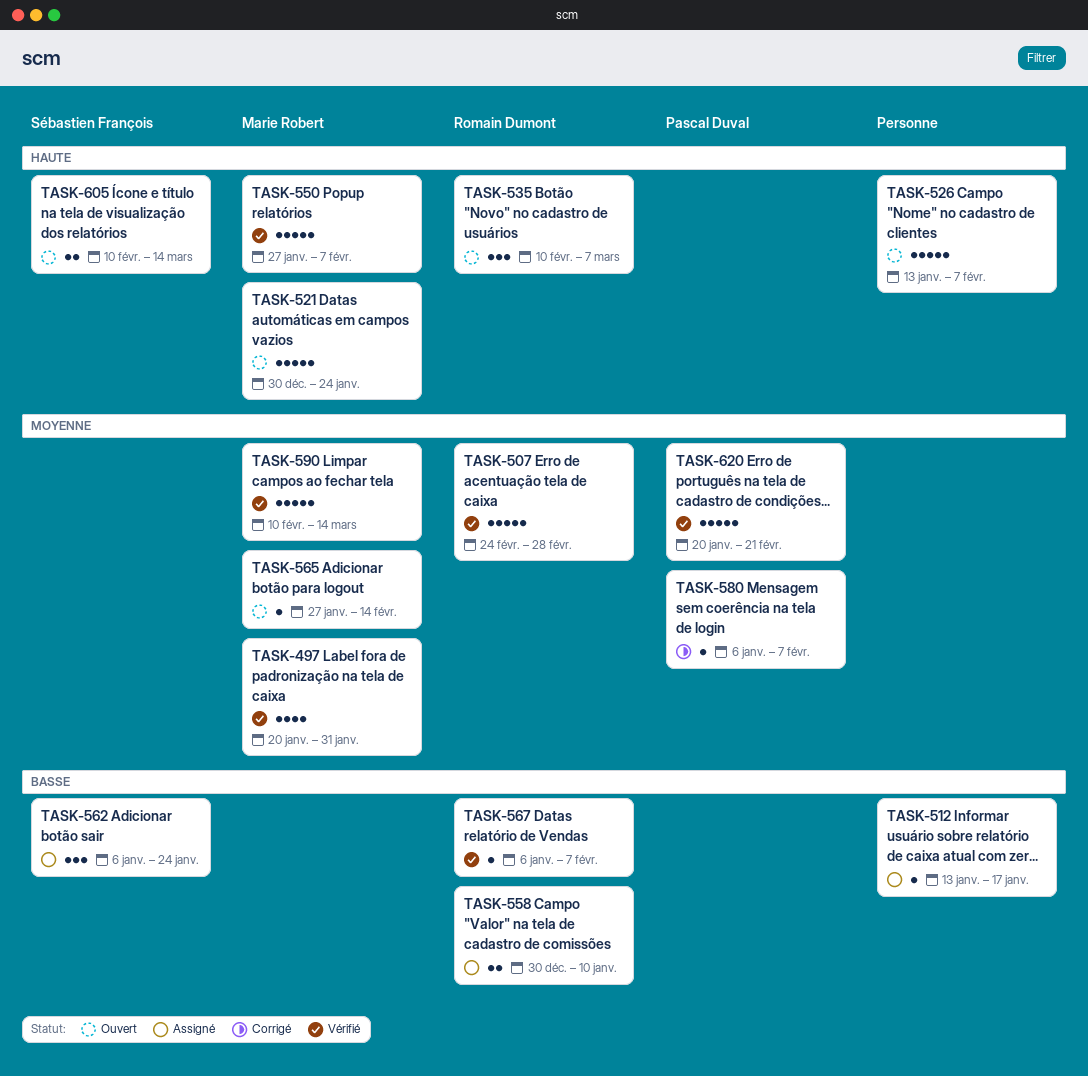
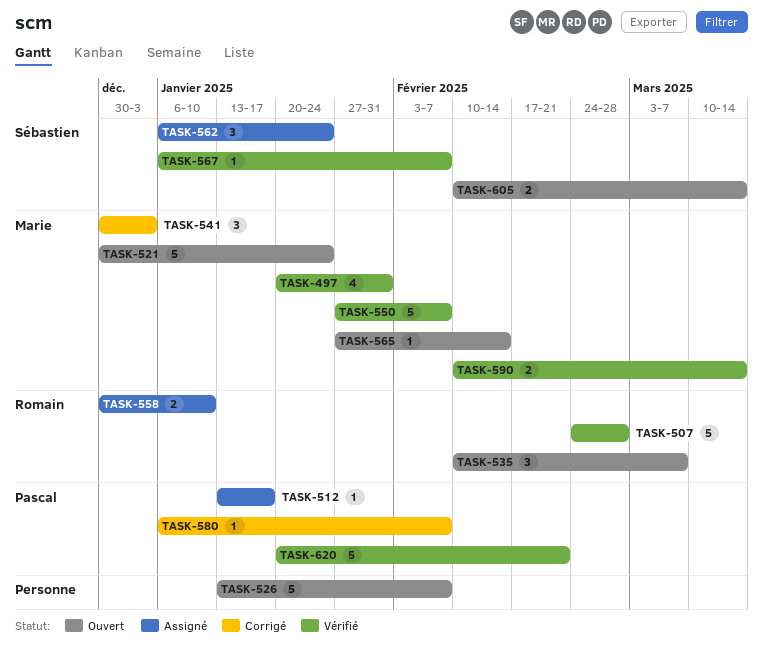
TASK-512, owner: none -> Pascal Duval
TASK-541: none -> present
TASK-567, owner: Romain Dumont -> Sébastien François
TASK-590, estimate: 5 -> 2

